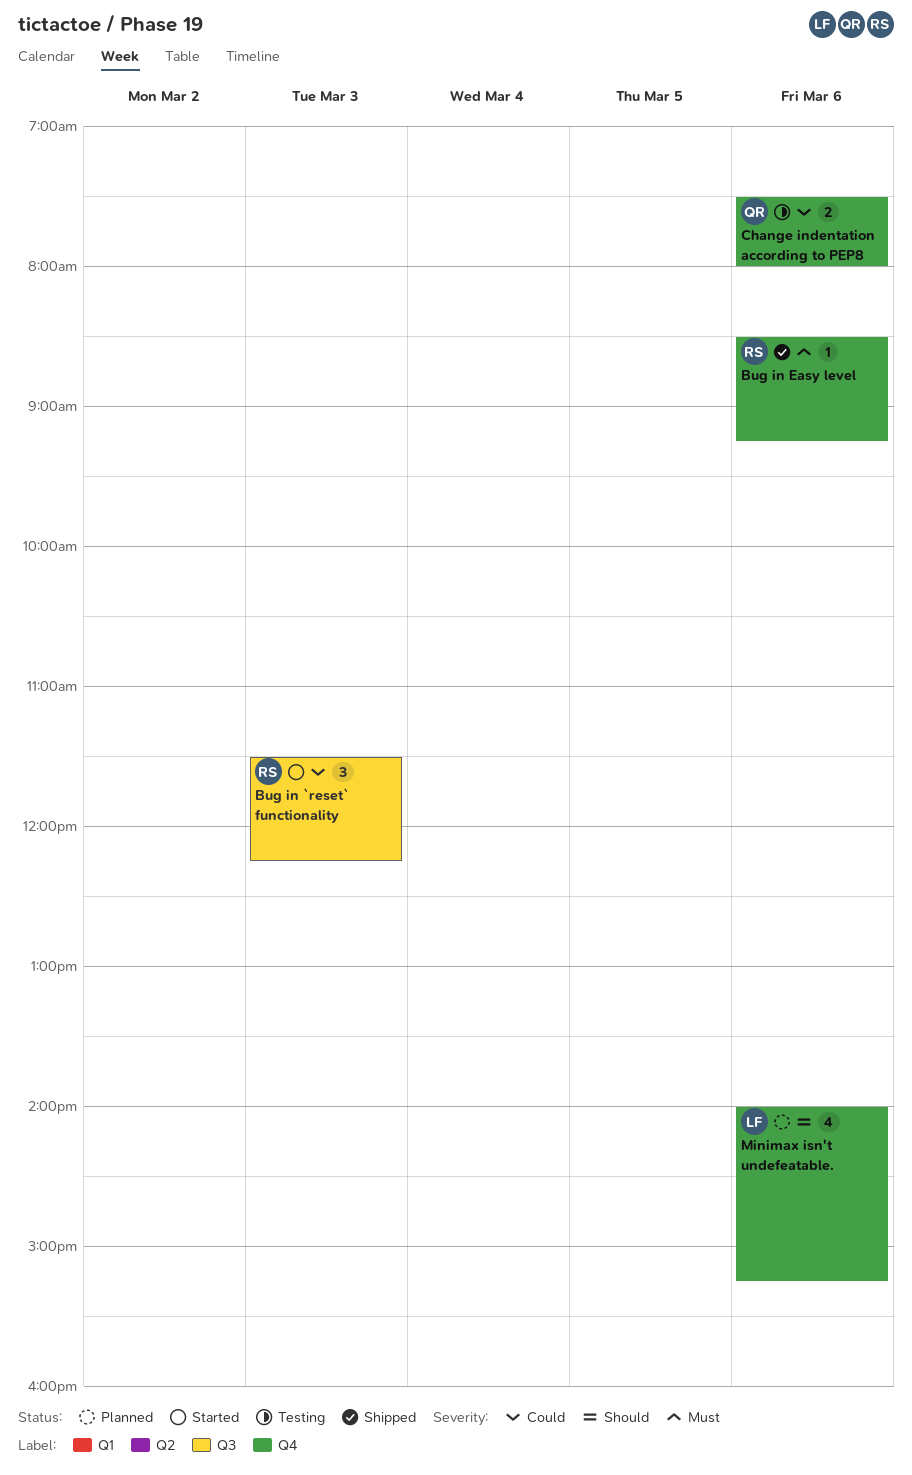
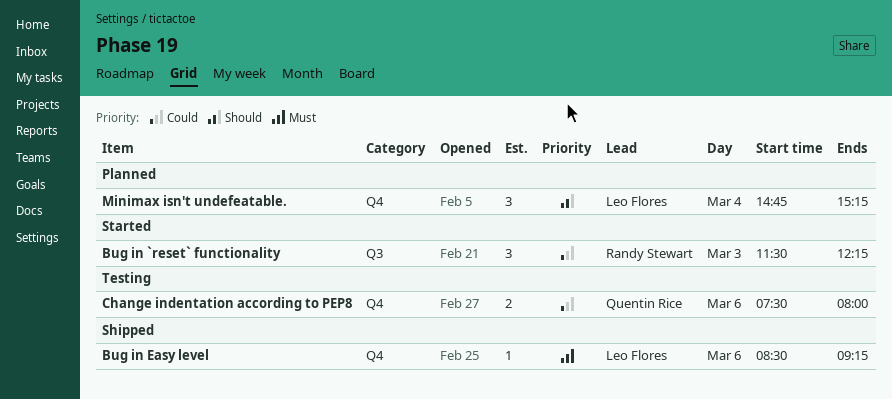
Bug in Easy level, owner: Randy Stewart -> Leo Flores
Minimax isn't undefeatable., estimate: 4 -> 3
Minimax isn't undefeatable., day: Mar 6 -> Mar 4
Minimax isn't undefeatable., begins: 14:00 -> 14:45

